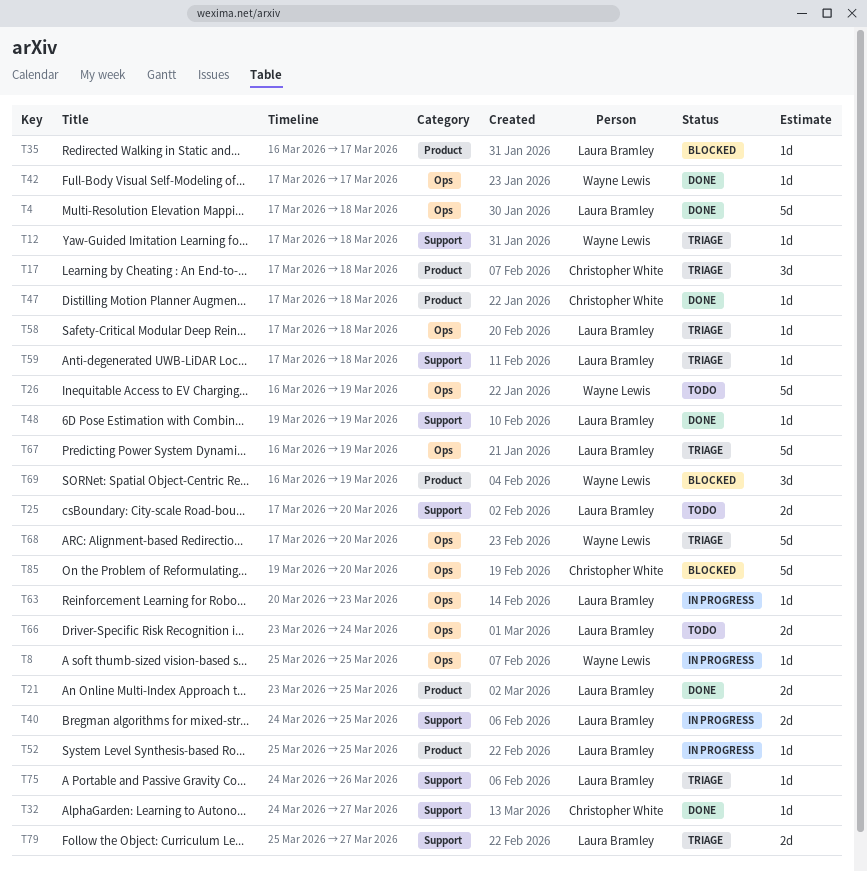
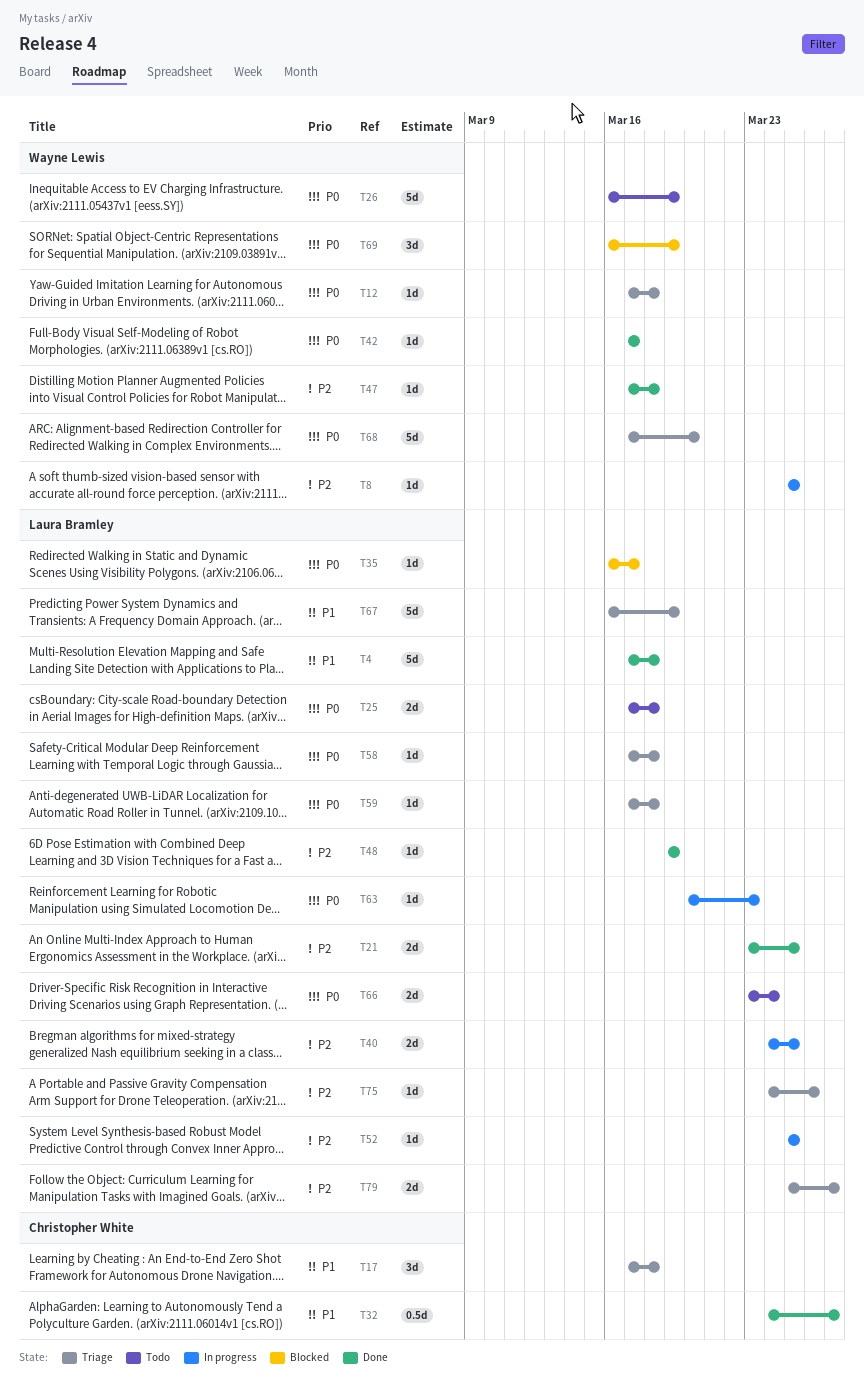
T25, due: Mar 20 -> Mar 18
T32, estimate: 1d -> 0.5d
T47, owner: Christopher White -> Wayne Lewis
T85: present -> none

